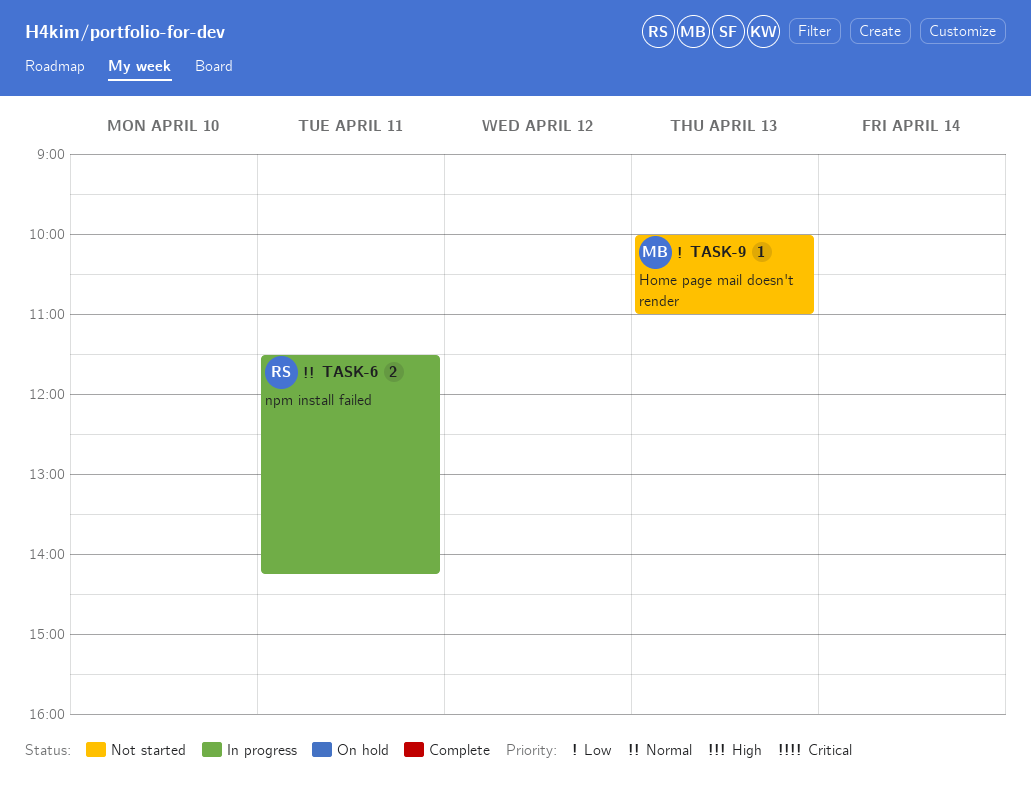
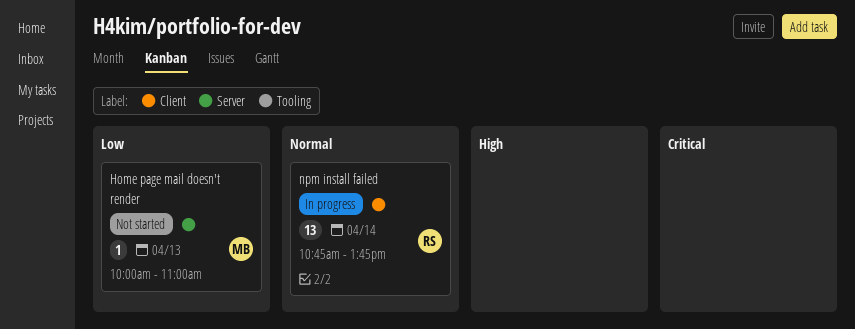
npm install failed, estimate: 2 -> 13
npm install failed, day: Apr 11 -> Apr 14
npm install failed, begins: 11:30 -> 10:45
npm install failed, ends: 14:15 -> 13:45

